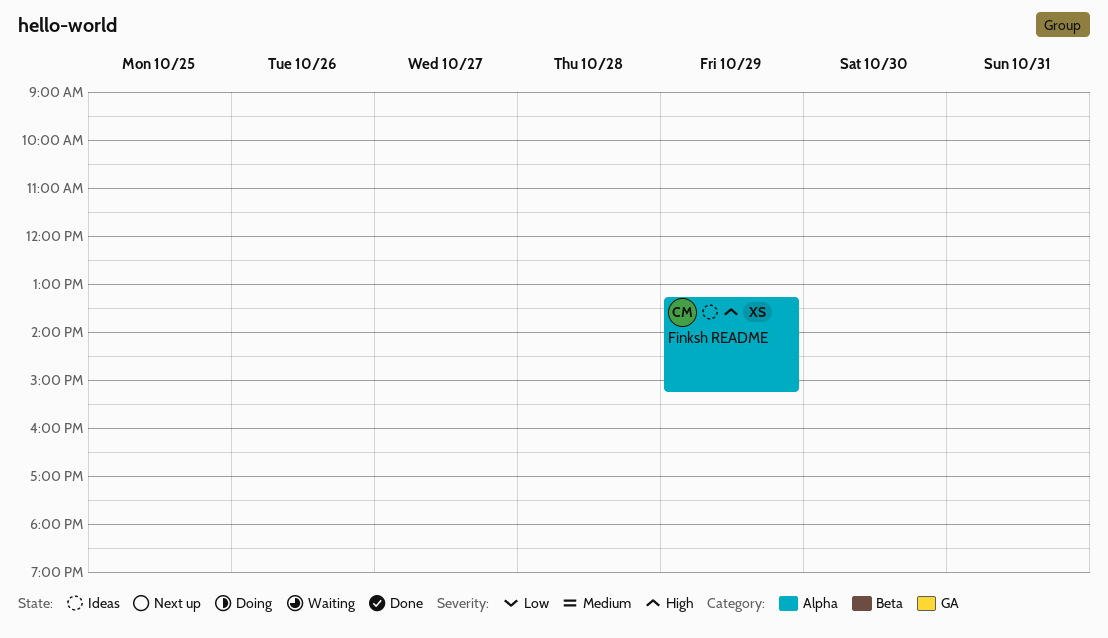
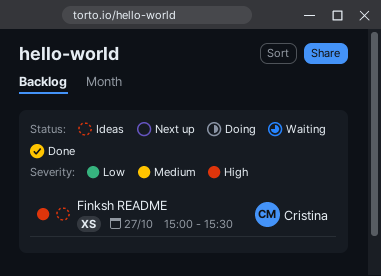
Finksh README, day: Oct 29 -> Oct 27
Finksh README, begins: 13:15 -> 15:00
Finksh README, ends: 15:15 -> 15:30

